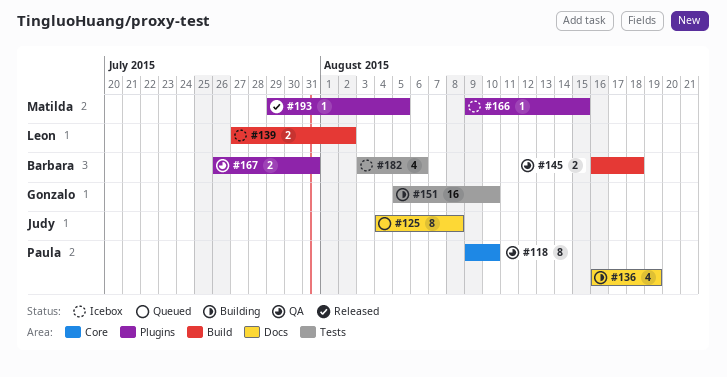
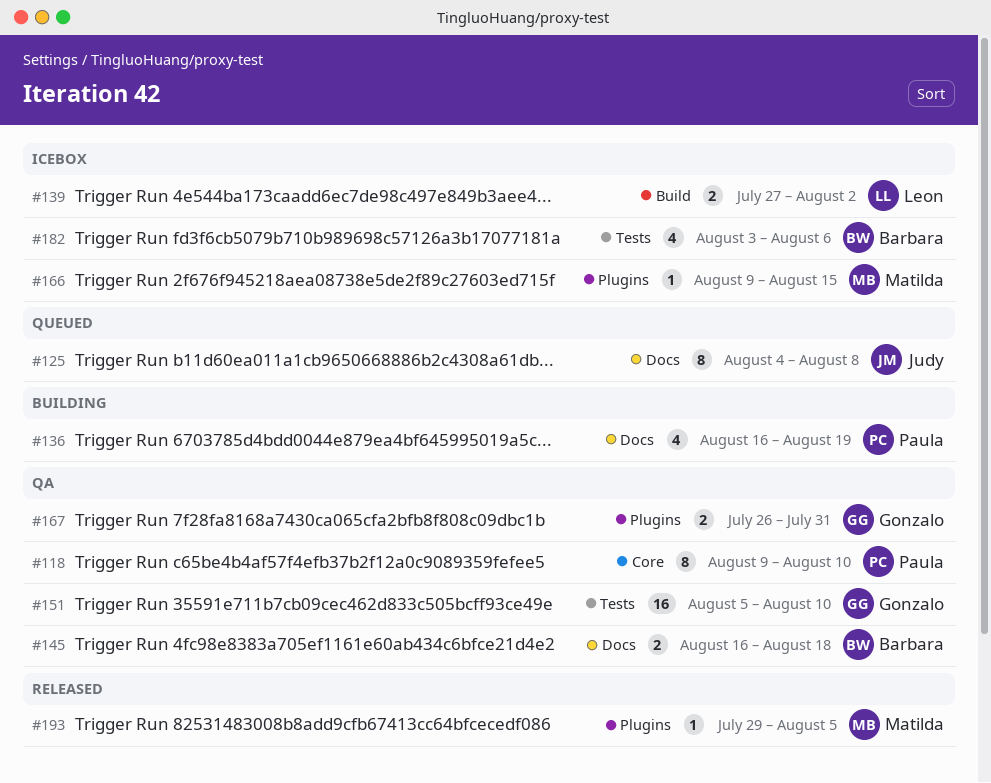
#145, label: Build -> Docs
#151, status: Building -> QA
#167, owner: Barbara -> Gonzalo

